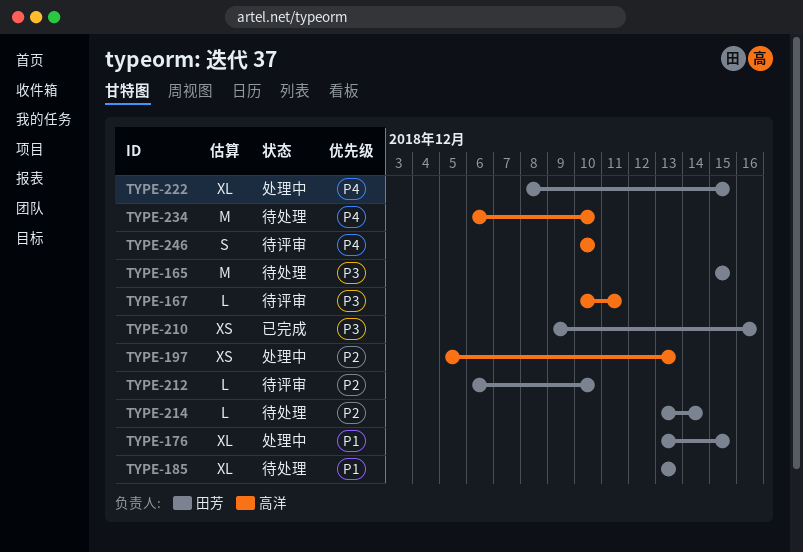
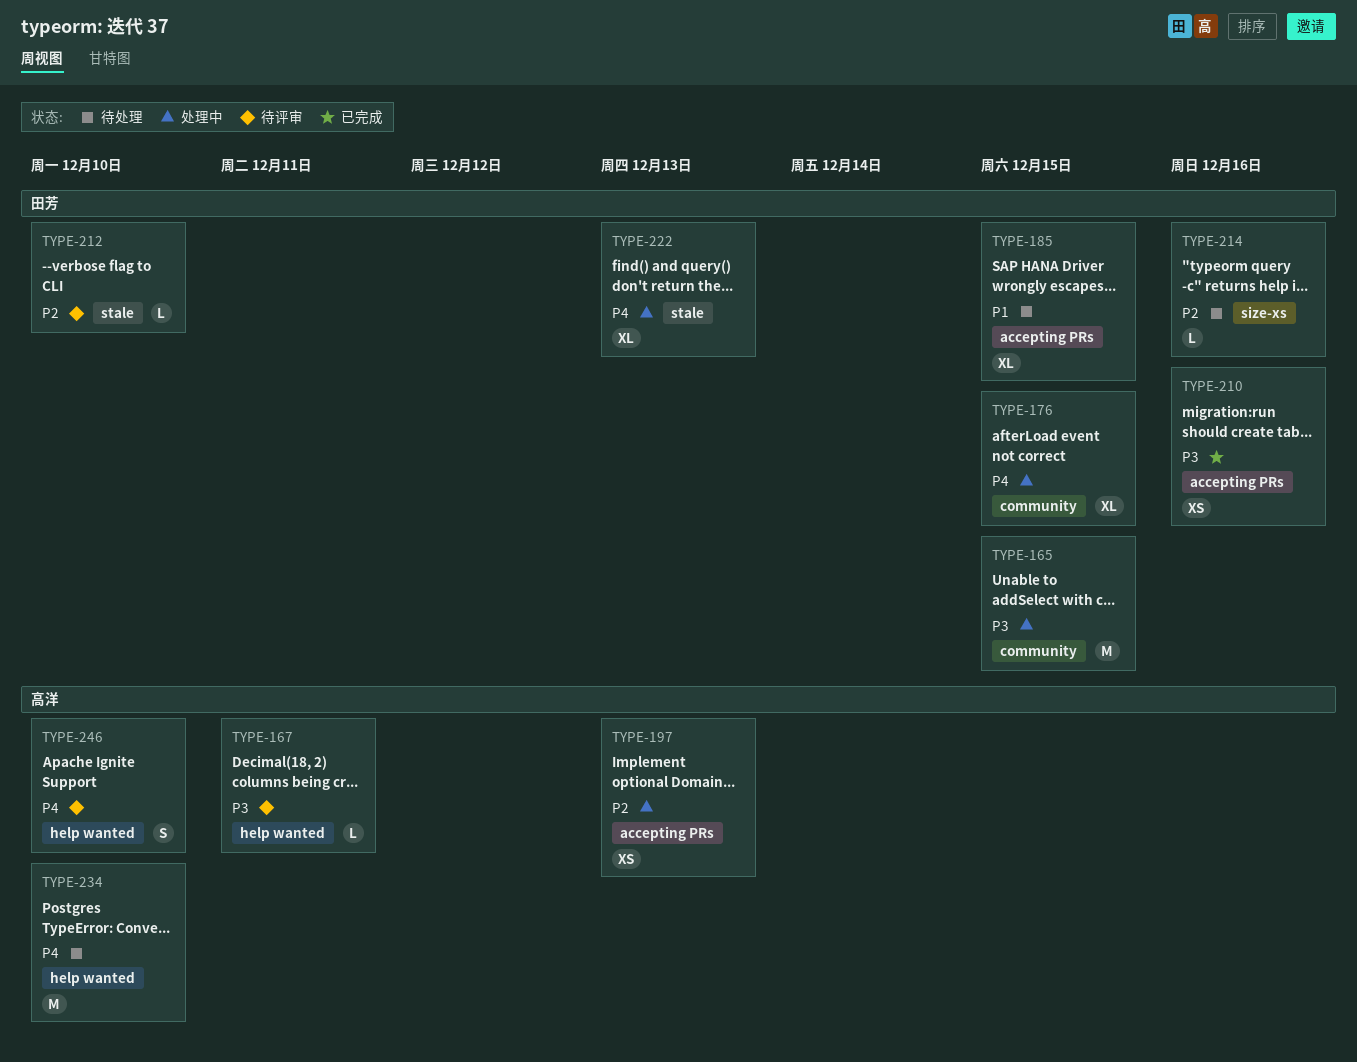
TYPE-165, status: 待处理 -> 处理中
TYPE-176, priority: P1 -> P4
TYPE-185, due: Dec 13 -> Dec 15
TYPE-214, due: Dec 14 -> Dec 16
TYPE-222, due: Dec 15 -> Dec 13

